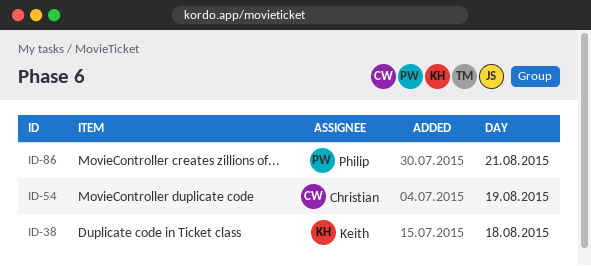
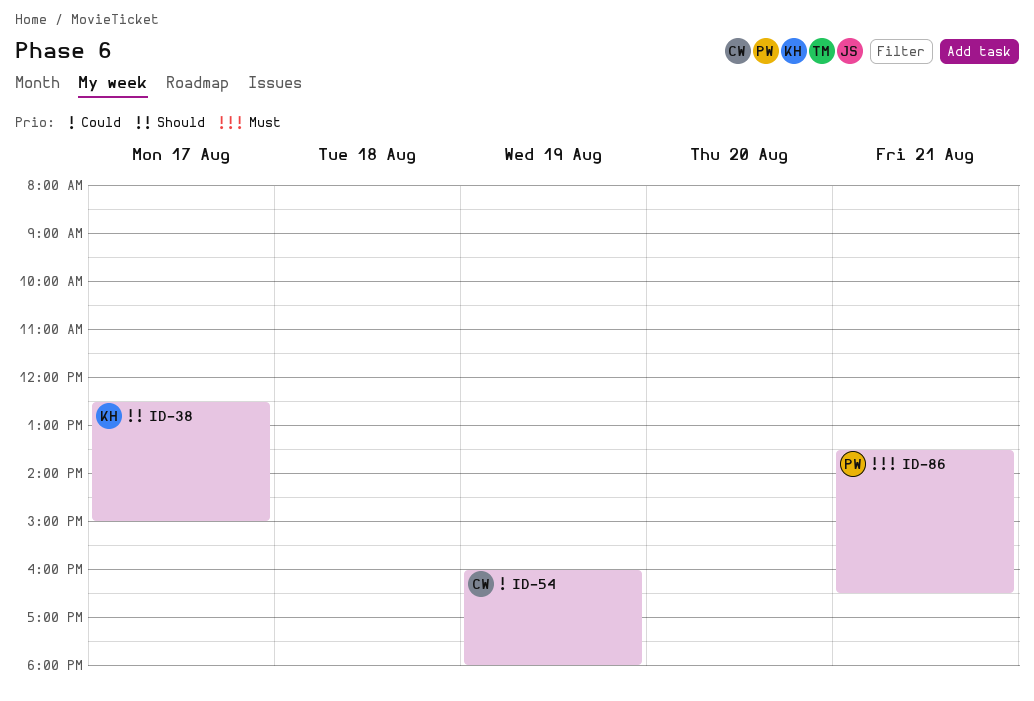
ID-38, day: Aug 18 -> Aug 17

